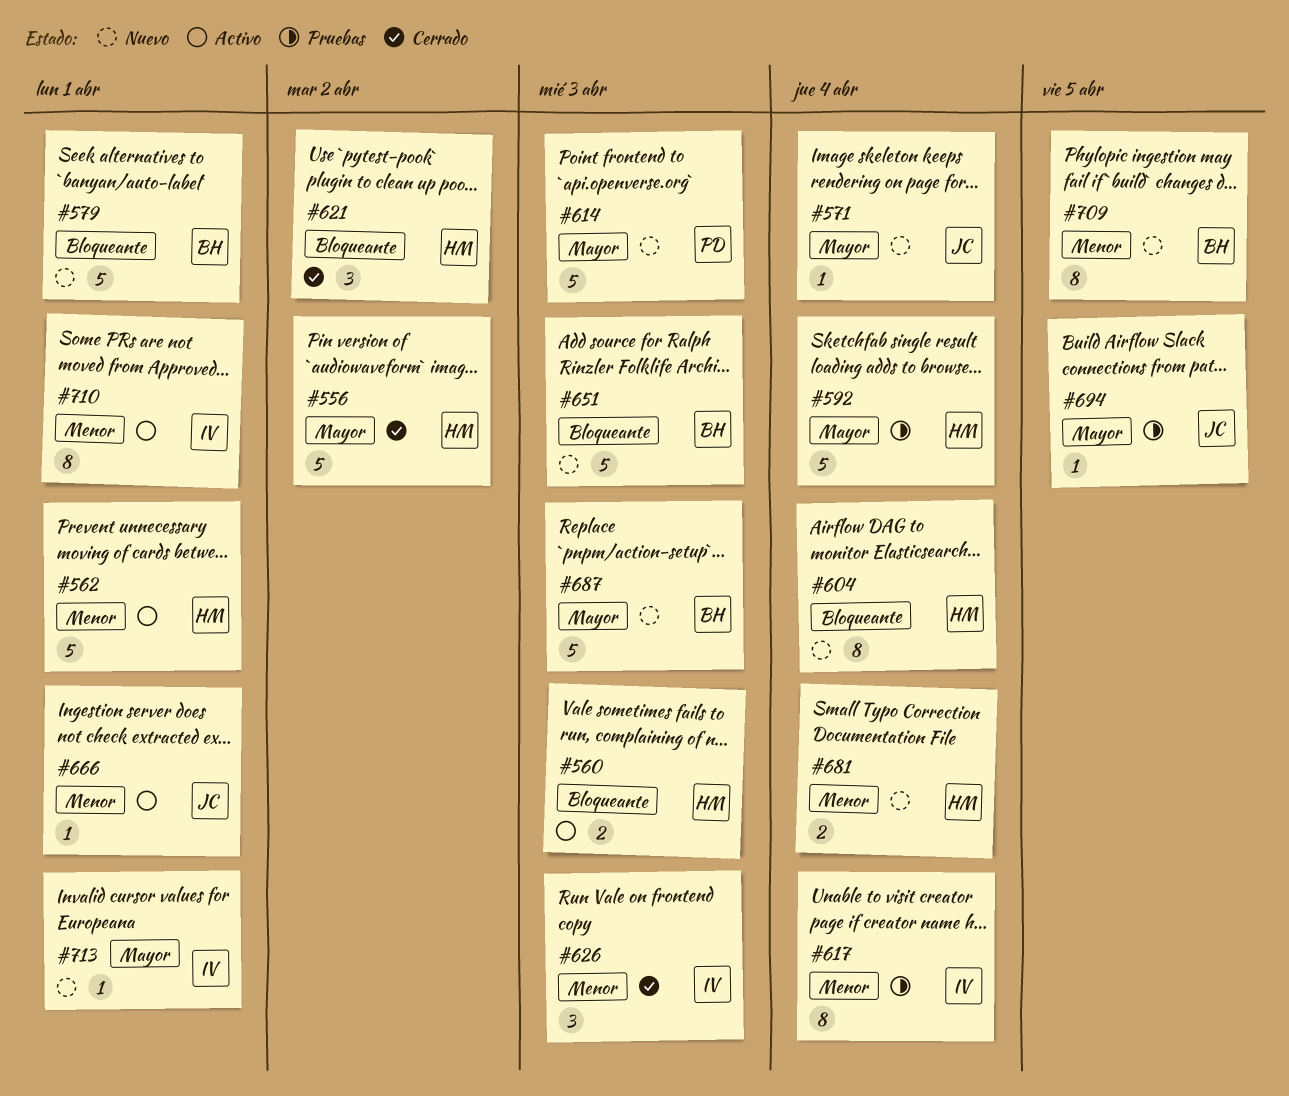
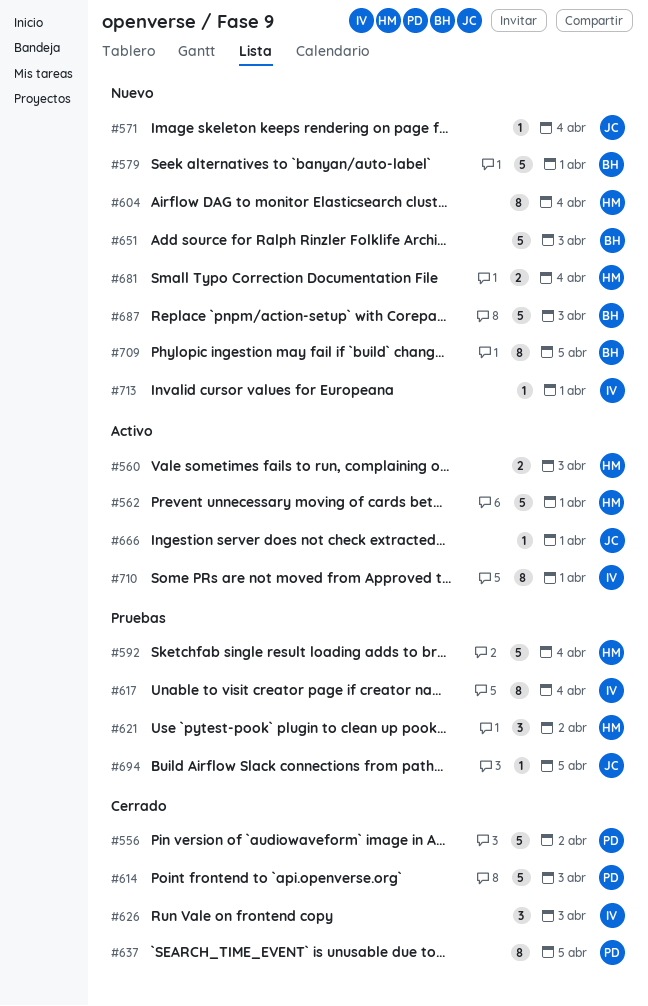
#556, owner: HM -> PD
#614, status: Nuevo -> Cerrado
#621, status: Cerrado -> Pruebas
#637: none -> present

